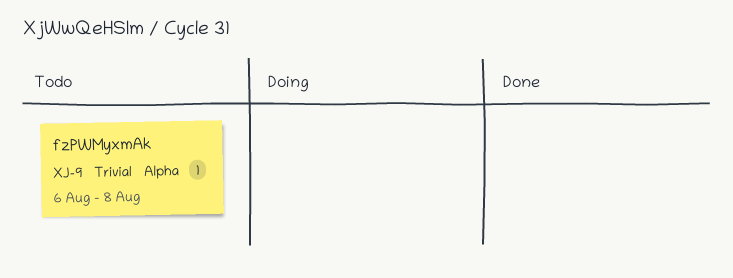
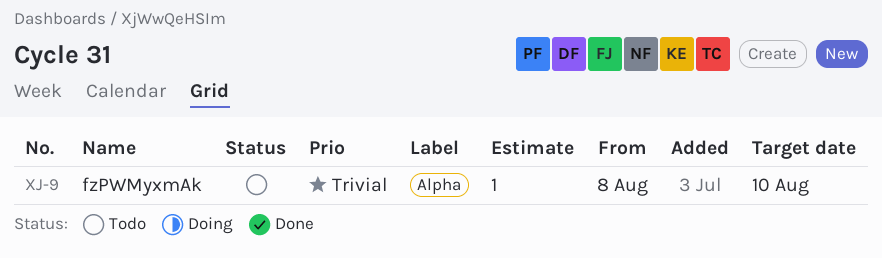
XJ-9, start: Aug 6 -> Aug 8
XJ-9, due: Aug 8 -> Aug 10

